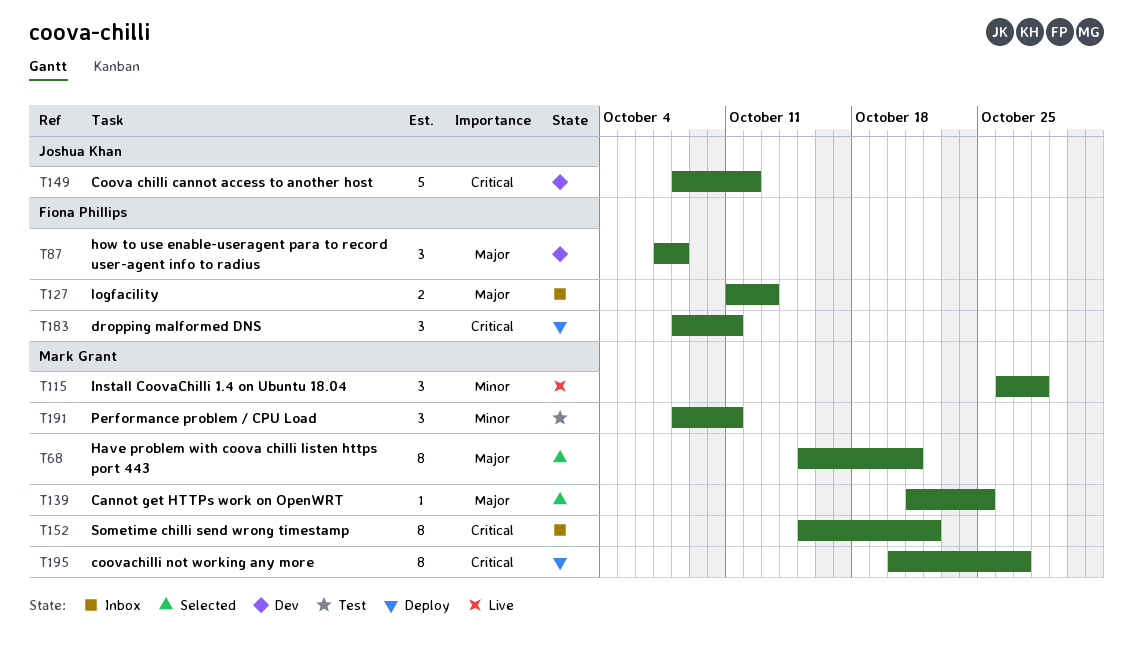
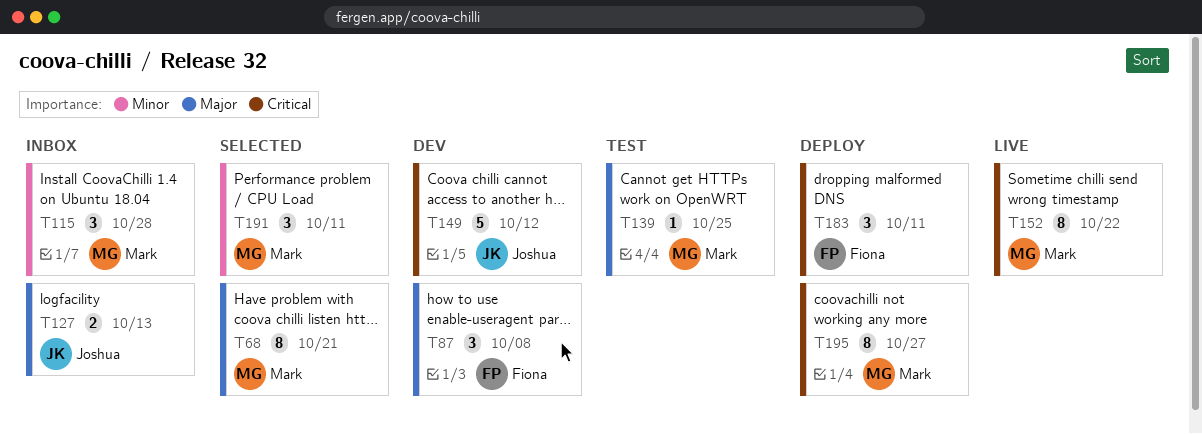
T115, status: Live -> Inbox
T127, owner: Fiona Phillips -> Joshua Khan
T139, status: Selected -> Test
T152, status: Inbox -> Live
T191, status: Test -> Selected

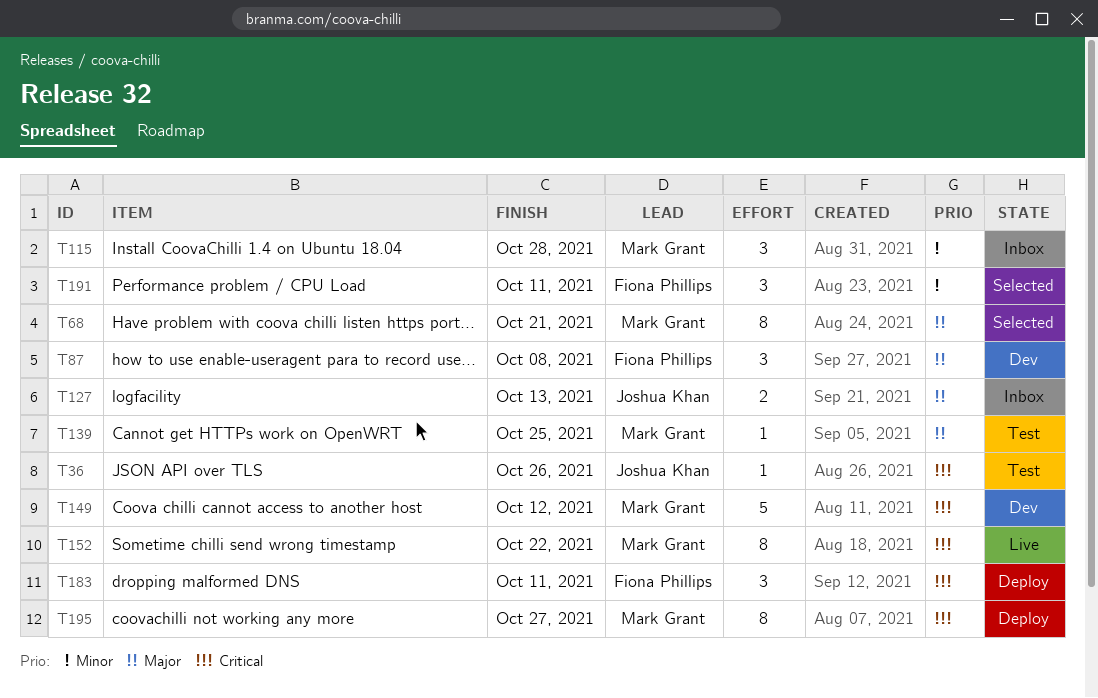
T36: none -> present
T149, owner: Joshua Khan -> Mark Grant
T191, owner: Mark Grant -> Fiona Phillips

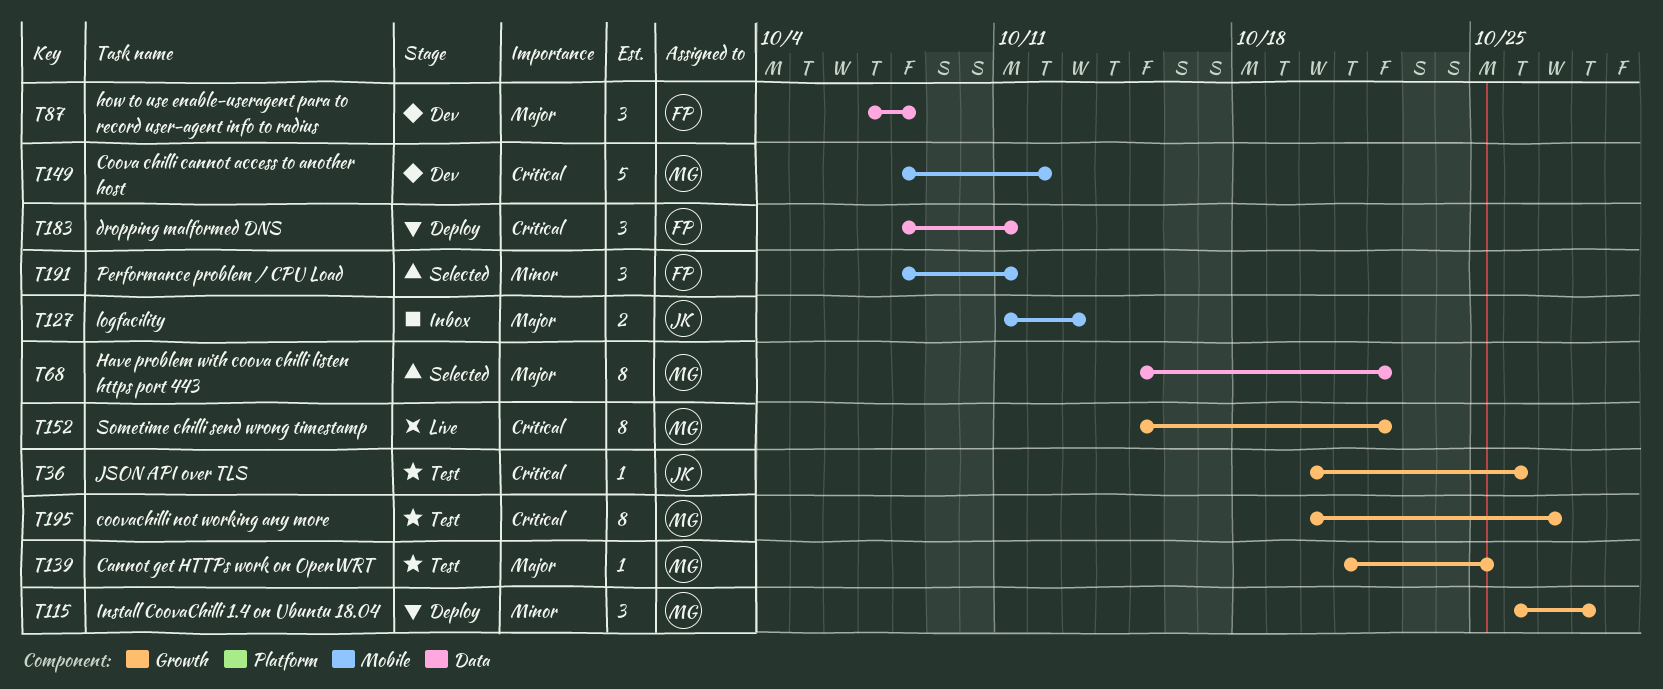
T68, due: Oct 21 -> Oct 22
T115, status: Inbox -> Deploy
T195, status: Deploy -> Test

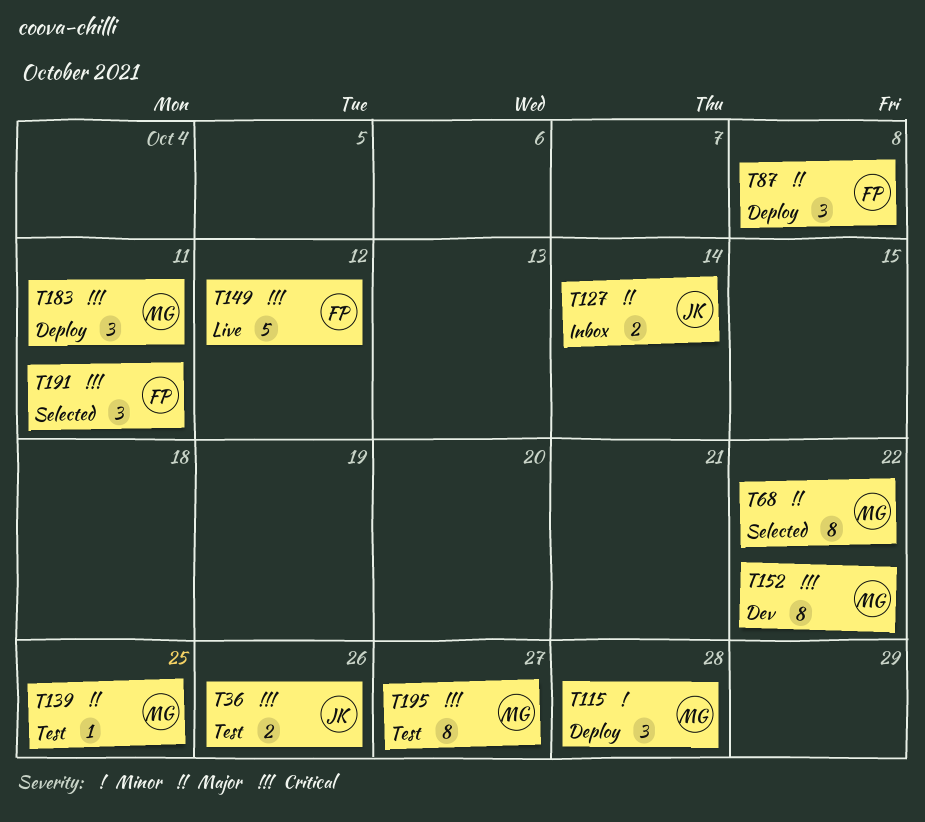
T36, estimate: 1 -> 2
T87, status: Dev -> Deploy
T127, due: Oct 13 -> Oct 14
T149, status: Dev -> Live
T149, owner: MG -> FP
T152, status: Live -> Dev
T183, owner: FP -> MG
T191, priority: Minor -> Critical

